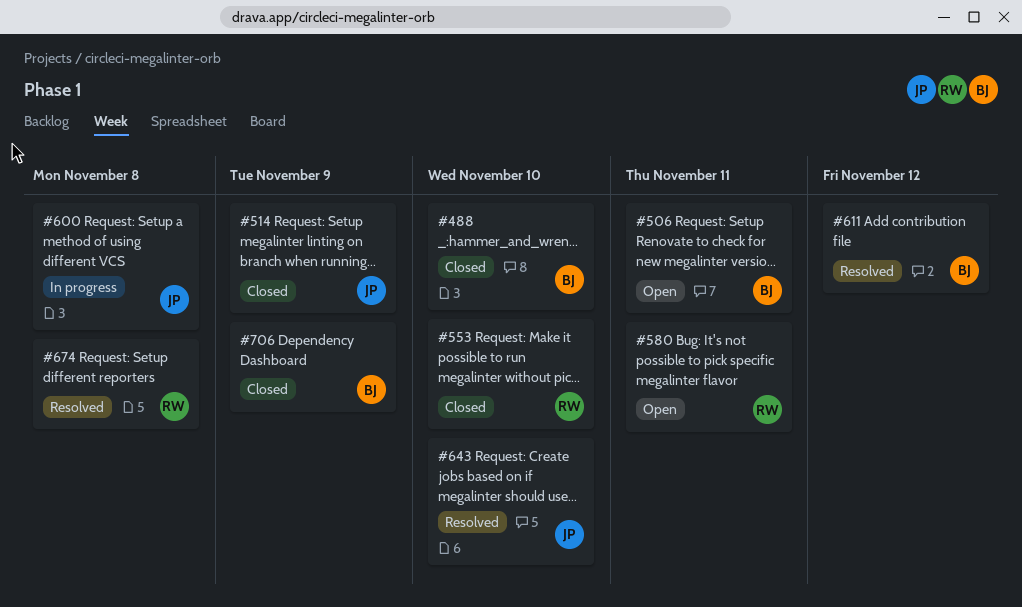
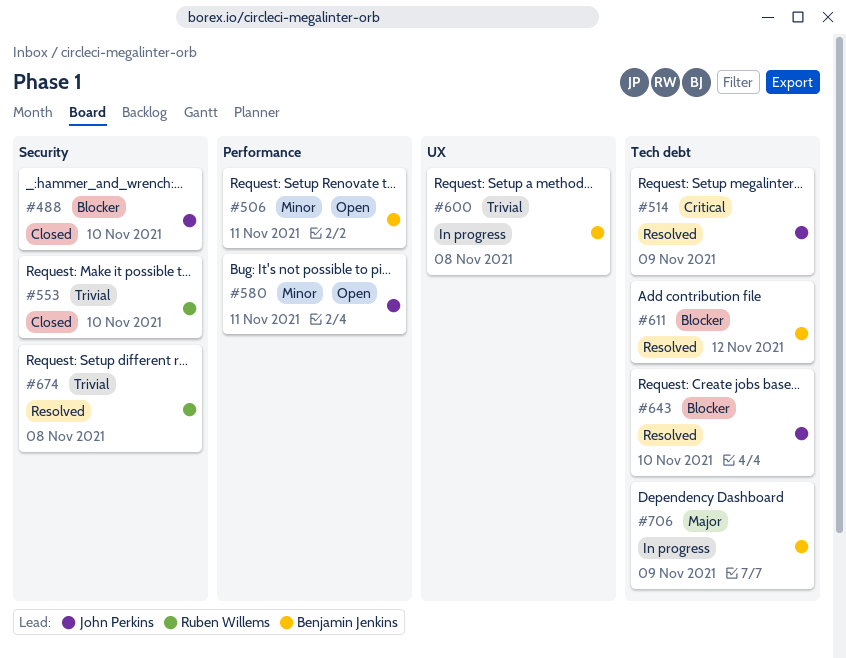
#488, owner: Benjamin Jenkins -> John Perkins
#514, status: Closed -> Resolved
#580, owner: Ruben Willems -> John Perkins
#600, owner: John Perkins -> Benjamin Jenkins
#706, status: Closed -> In progress

